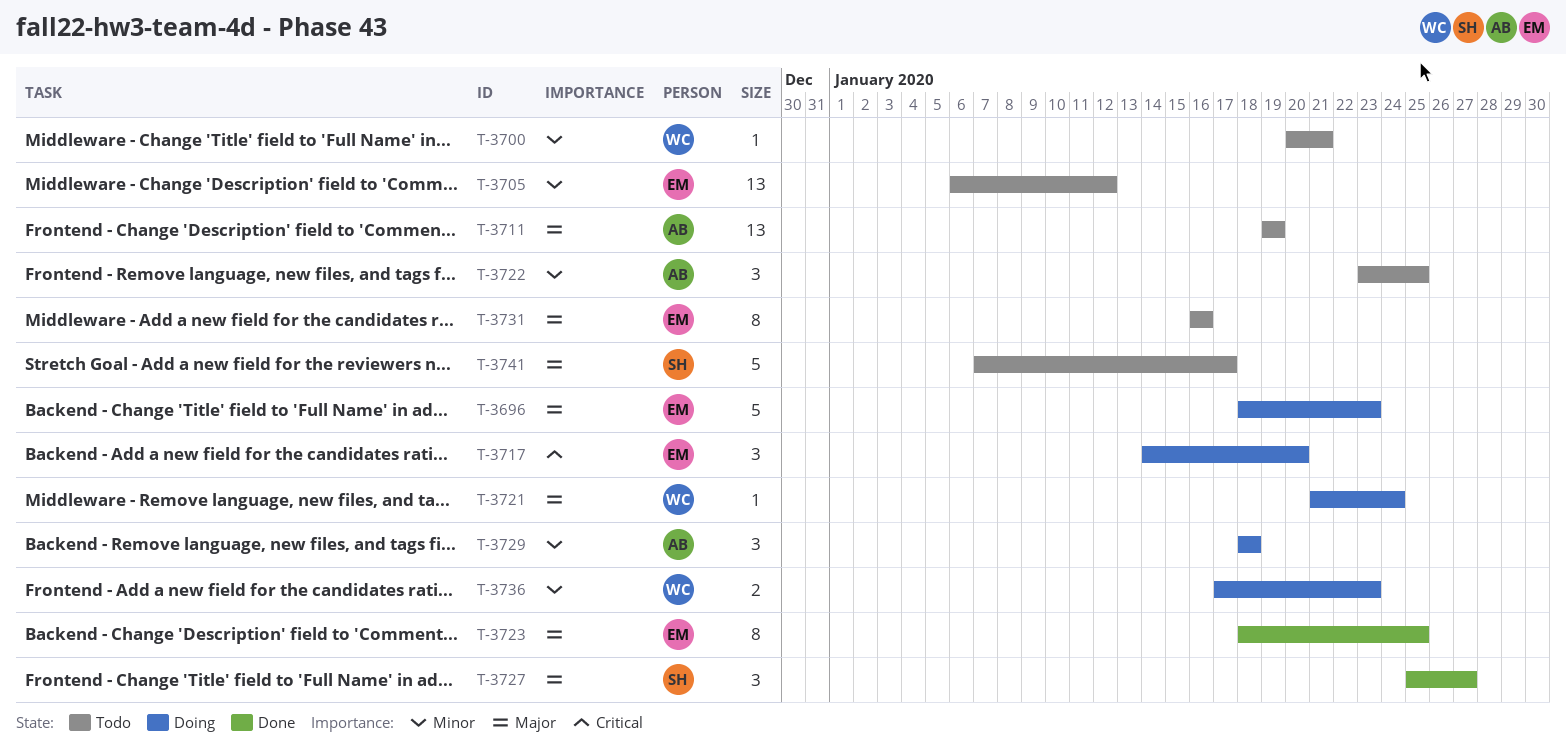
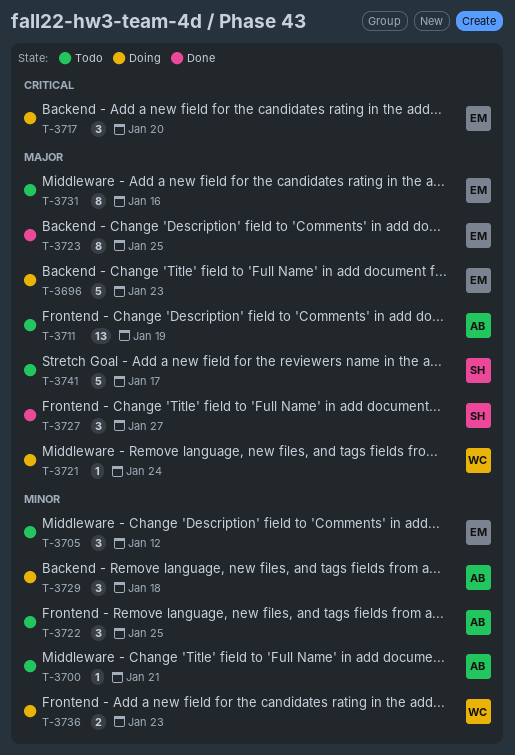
T-3700, owner: WC -> AB
T-3705, estimate: 13 -> 3

